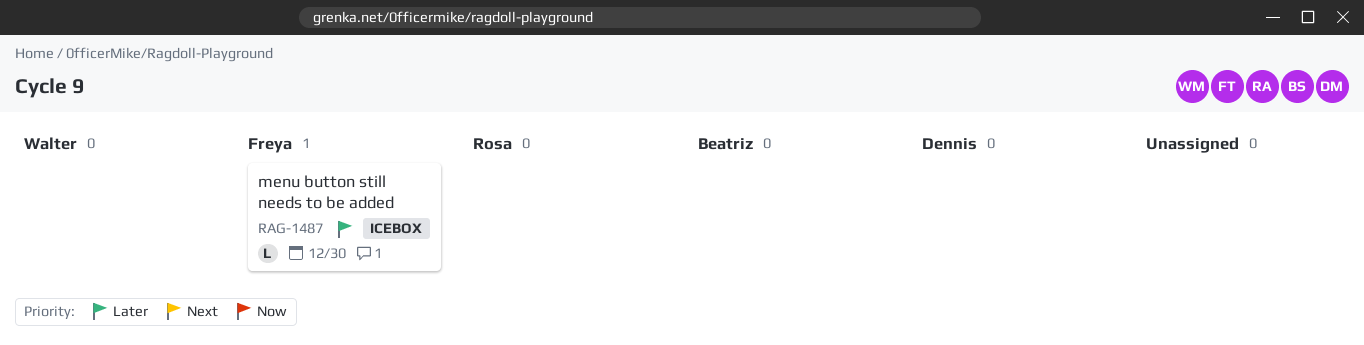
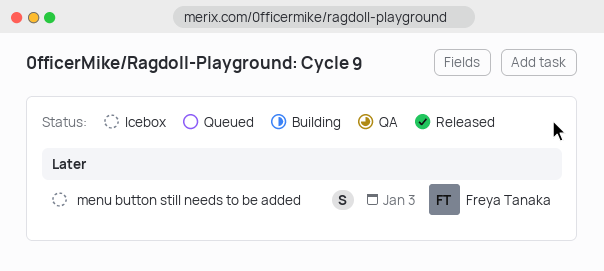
menu button still needs to be added, estimate: L -> S
menu button still needs to be added, due: Dec 30 -> Jan 3

